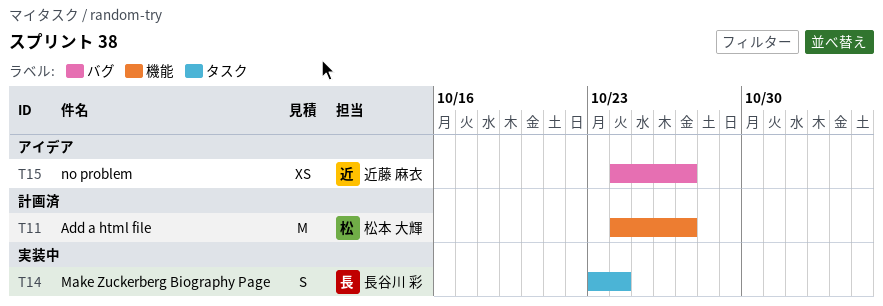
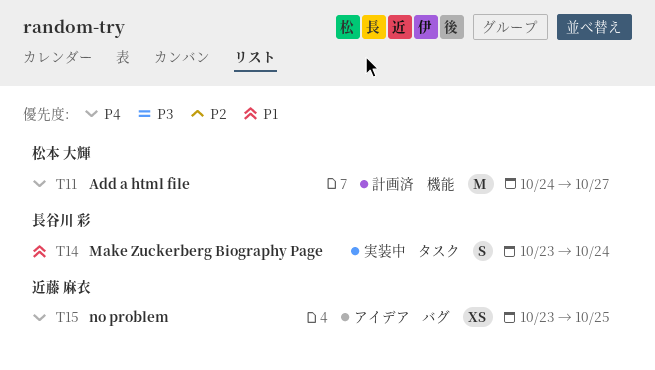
T15, start: Oct 24 -> Oct 23
T15, due: Oct 27 -> Oct 25

